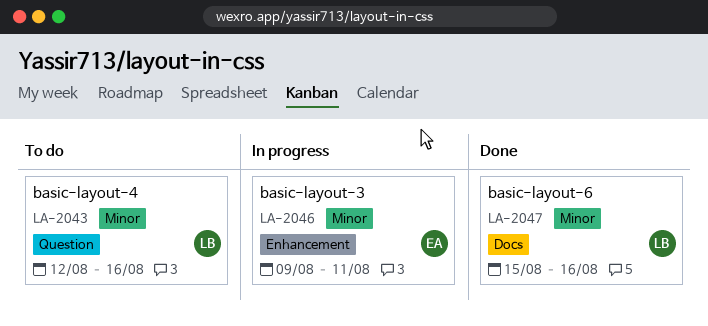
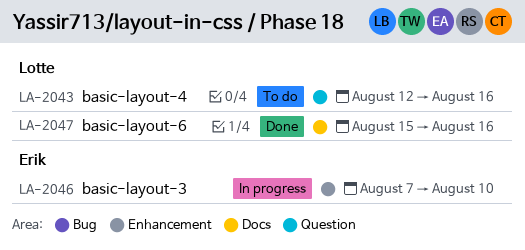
LA-2046, start: Aug 9 -> Aug 7
LA-2046, due: Aug 11 -> Aug 10

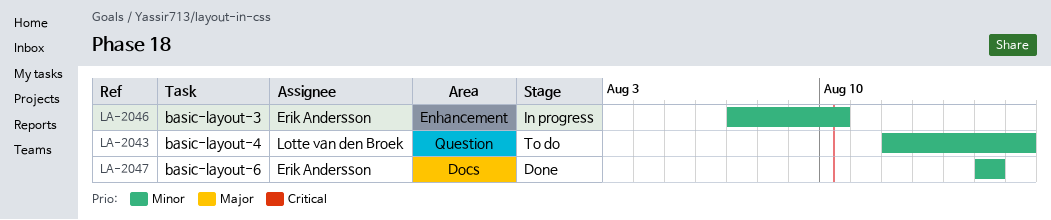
LA-2047, owner: Lotte van den Broek -> Erik Andersson
LA-2047, due: Aug 16 -> Aug 15

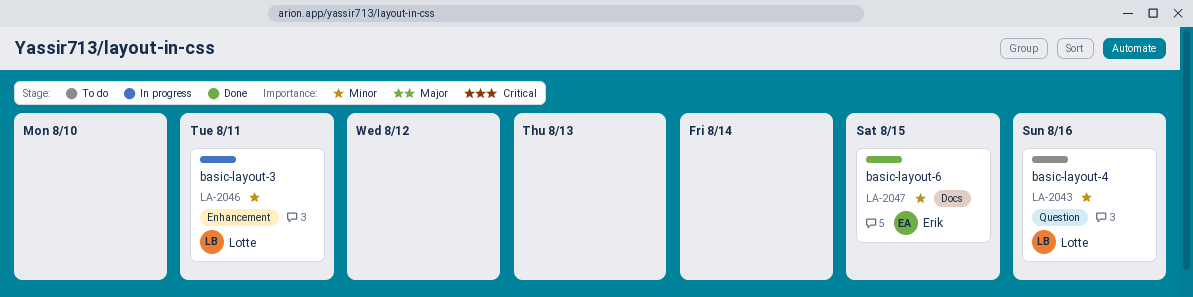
LA-2046, owner: Erik Andersson -> Lotte van den Broek
LA-2046, due: Aug 10 -> Aug 11

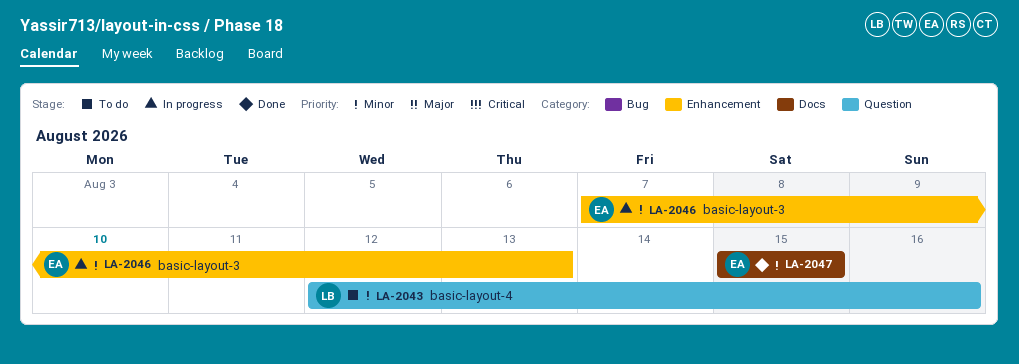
LA-2046, owner: Lotte -> Erik
LA-2046, due: Aug 11 -> Aug 13

